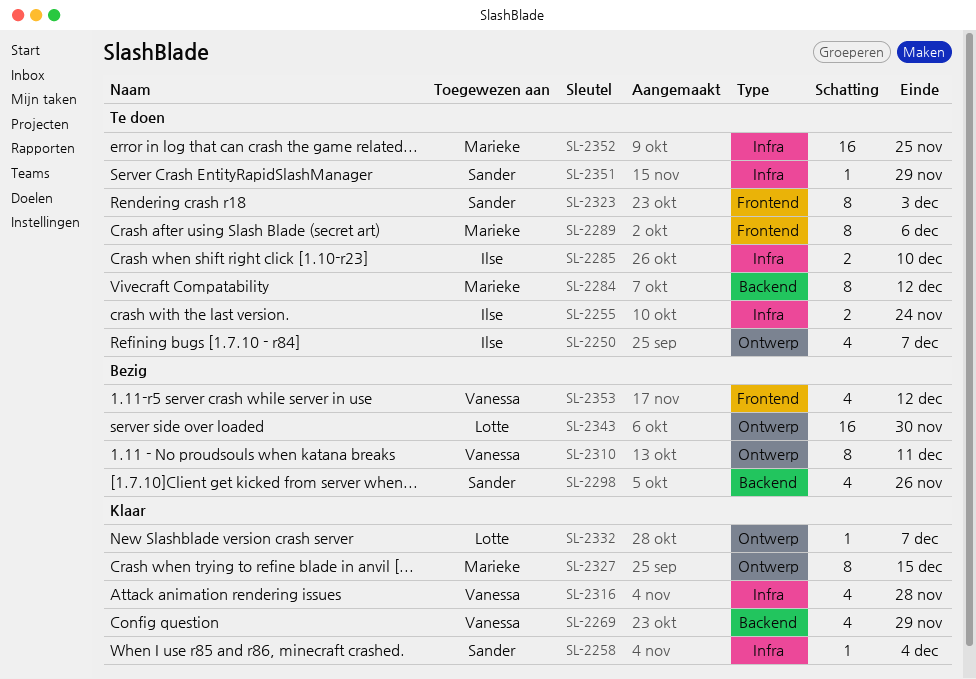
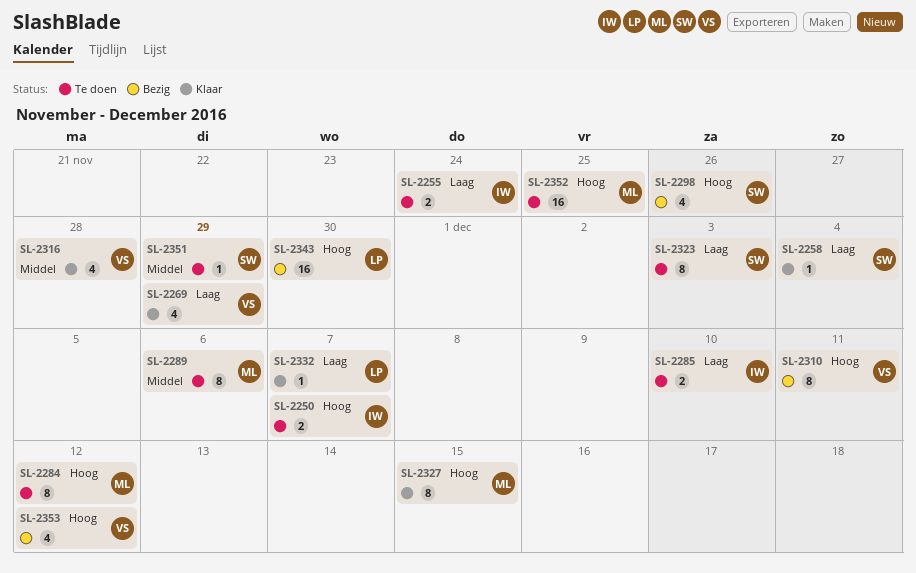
SL-2250, estimate: 4 -> 2

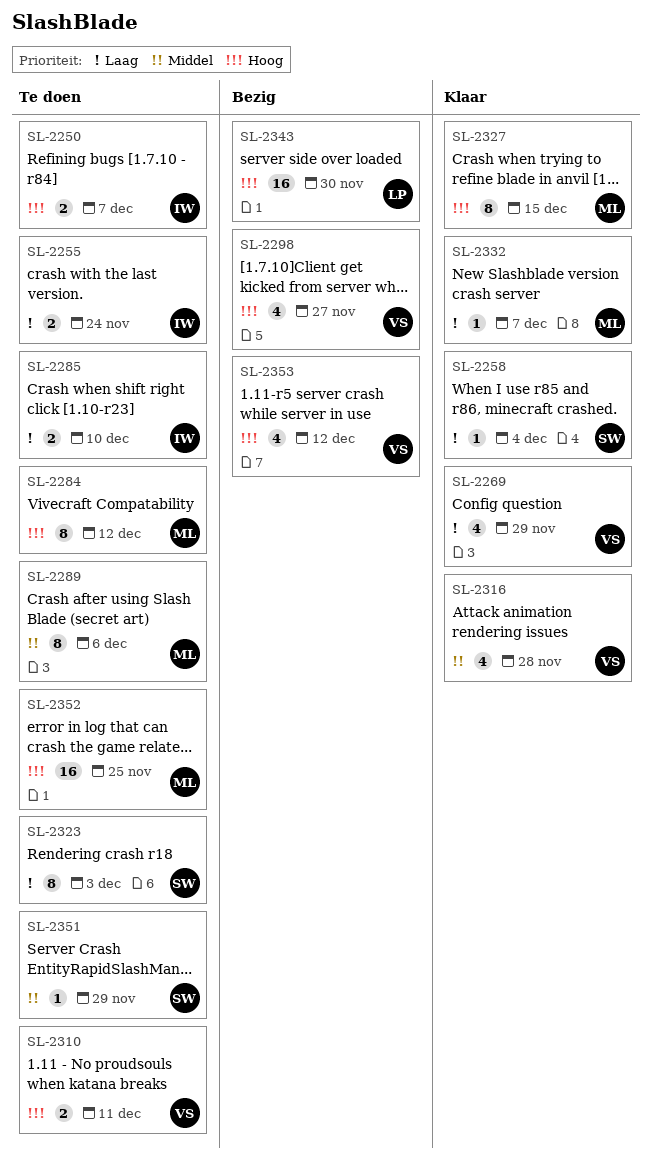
SL-2298, owner: SW -> VS
SL-2298, due: Nov 26 -> Nov 27
SL-2310, status: Bezig -> Te doen
SL-2310, estimate: 8 -> 2
SL-2332, owner: LP -> ML

